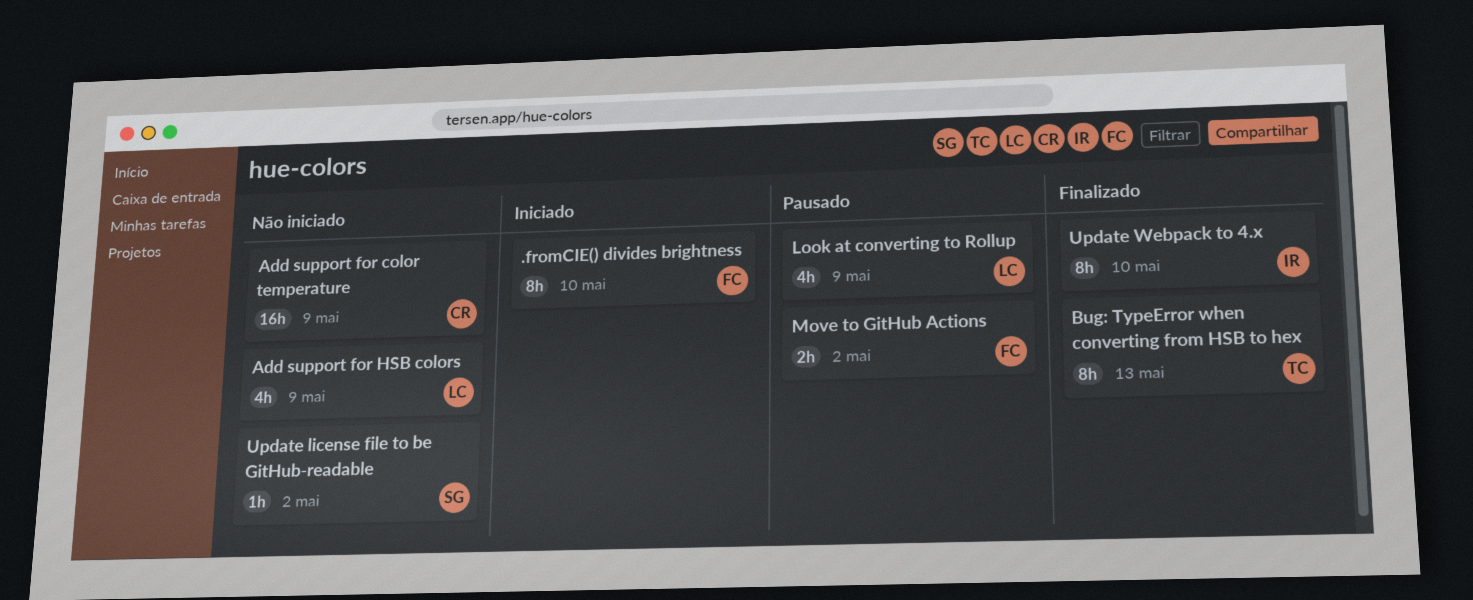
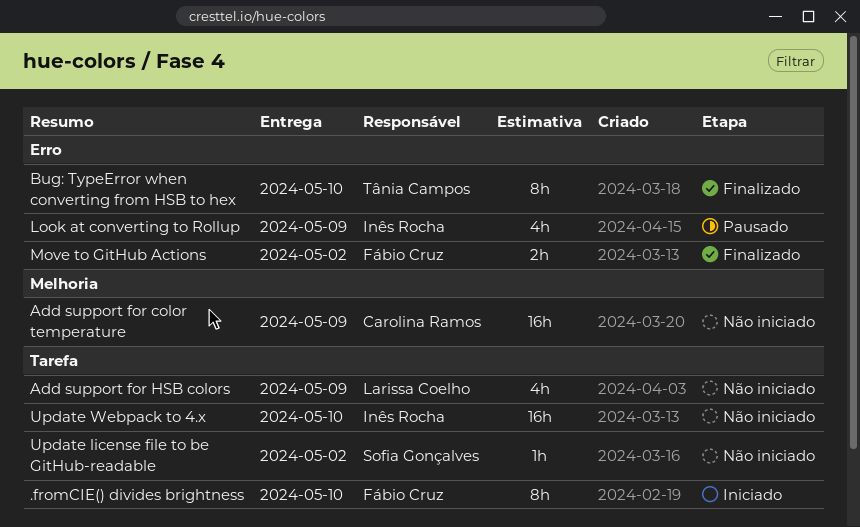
Bug: TypeError when converting from HSB to hex, due: May 13 -> May 10
Look at converting to Rollup, owner: Larissa Coelho -> Inês Rocha
Move to GitHub Actions, status: Pausado -> Finalizado
Update Webpack to 4.x, status: Finalizado -> Não iniciado
Update Webpack to 4.x, estimate: 8h -> 16h

